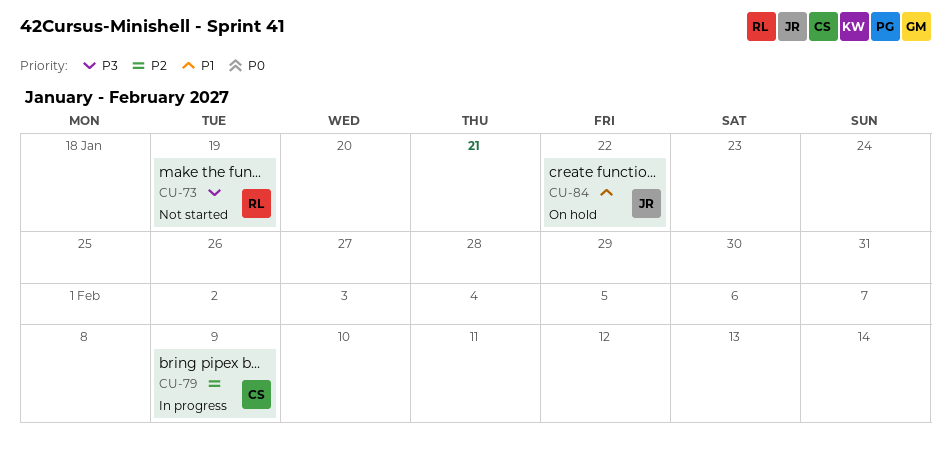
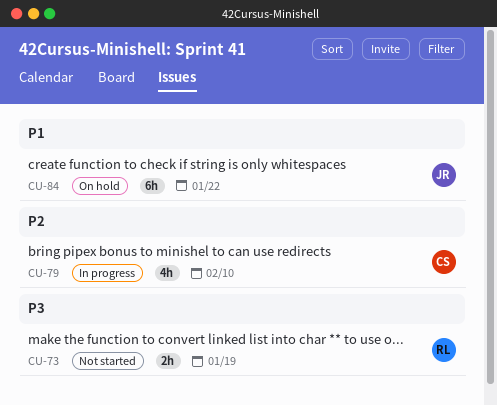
CU-79, due: Feb 9 -> Feb 10

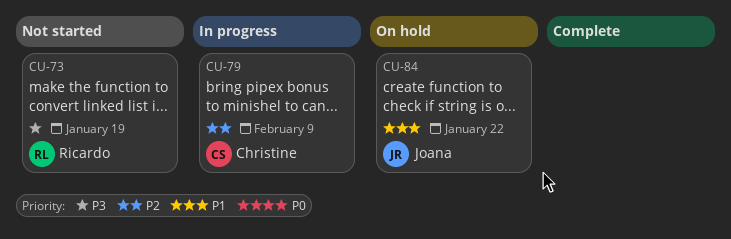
CU-79, due: Feb 10 -> Feb 9

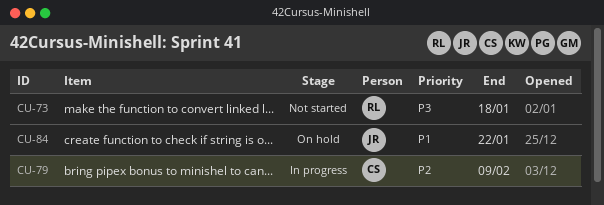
CU-73, due: Jan 19 -> Jan 18

